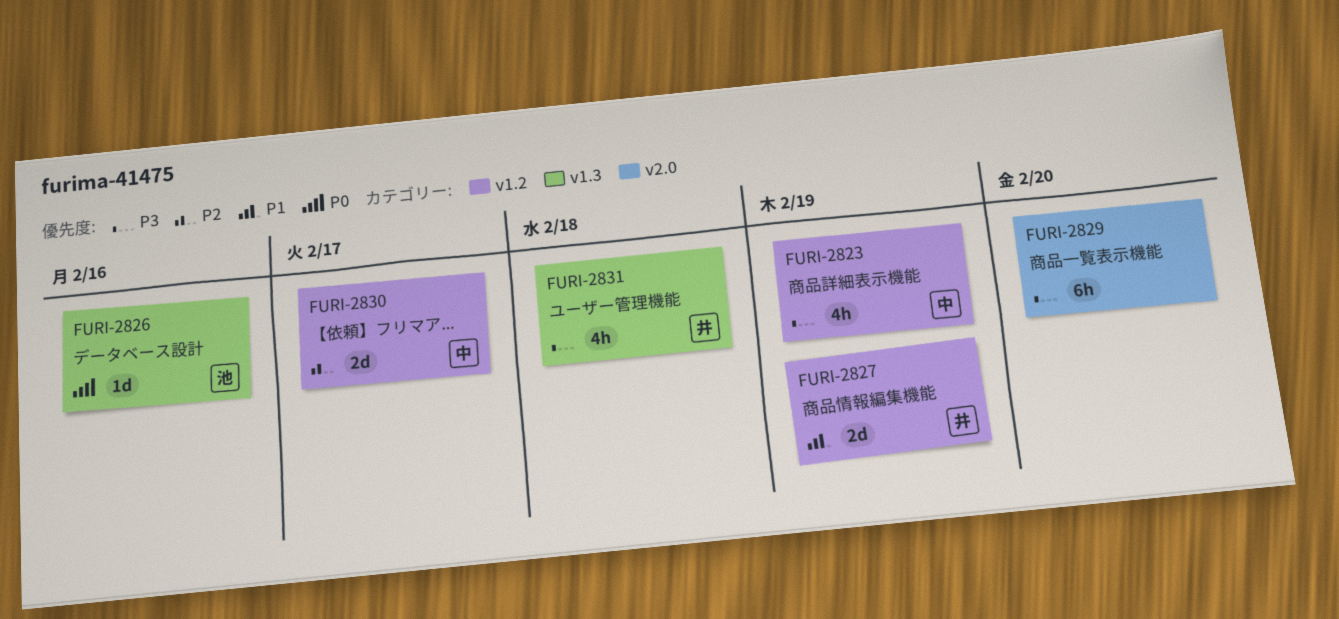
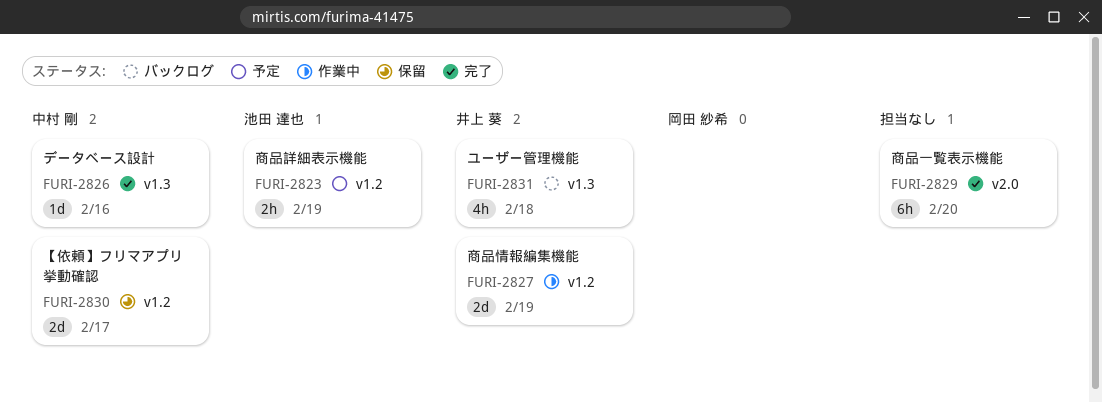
FURI-2823, owner: 中村 剛 -> 池田 達也
FURI-2823, estimate: 4h -> 2h
FURI-2826, owner: 池田 達也 -> 中村 剛

